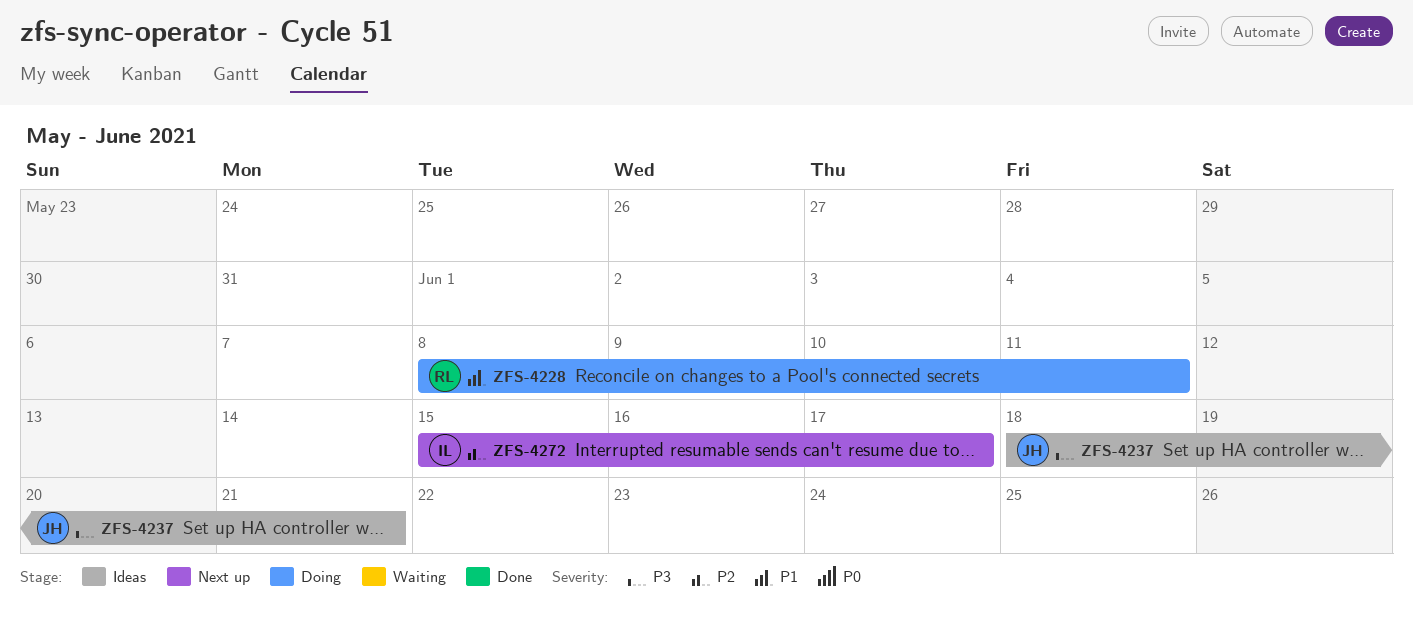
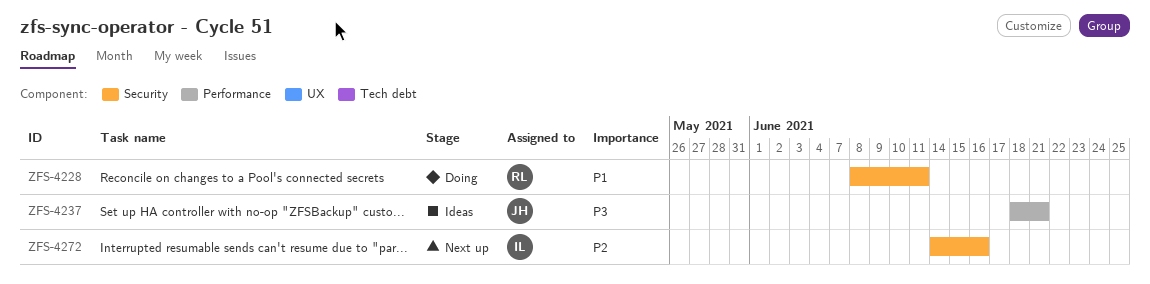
ZFS-4272, start: Jun 15 -> Jun 14
ZFS-4272, due: Jun 17 -> Jun 16

